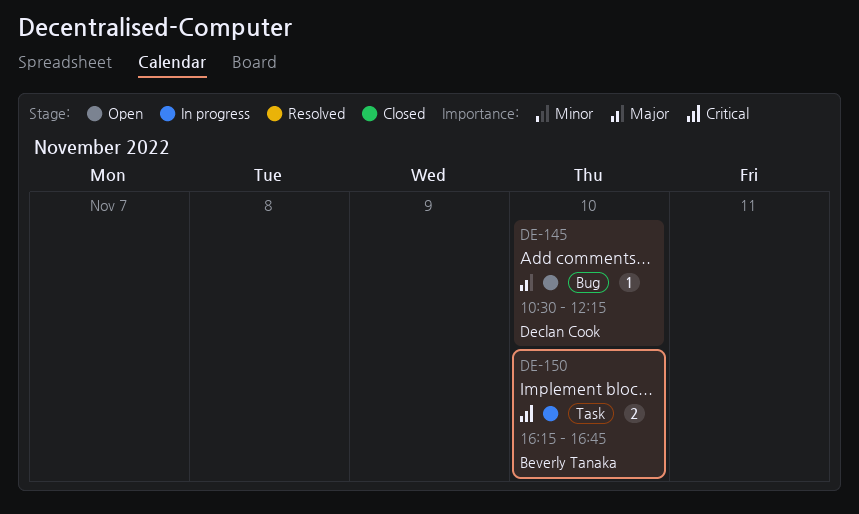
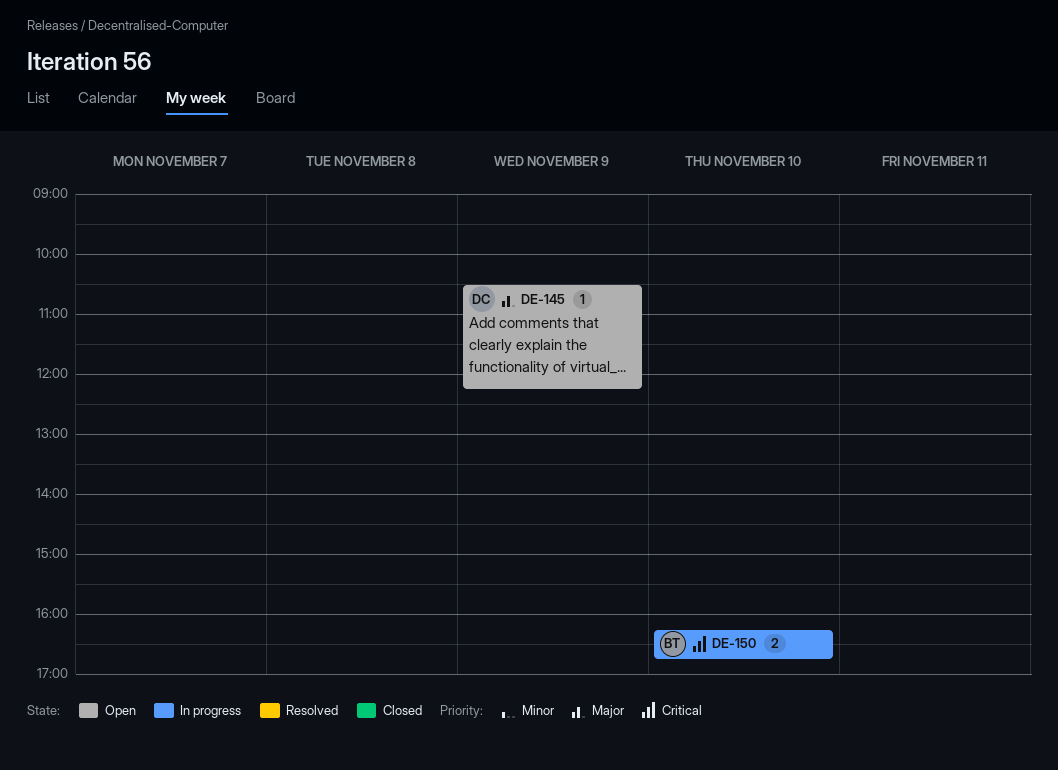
DE-145, day: Nov 10 -> Nov 9

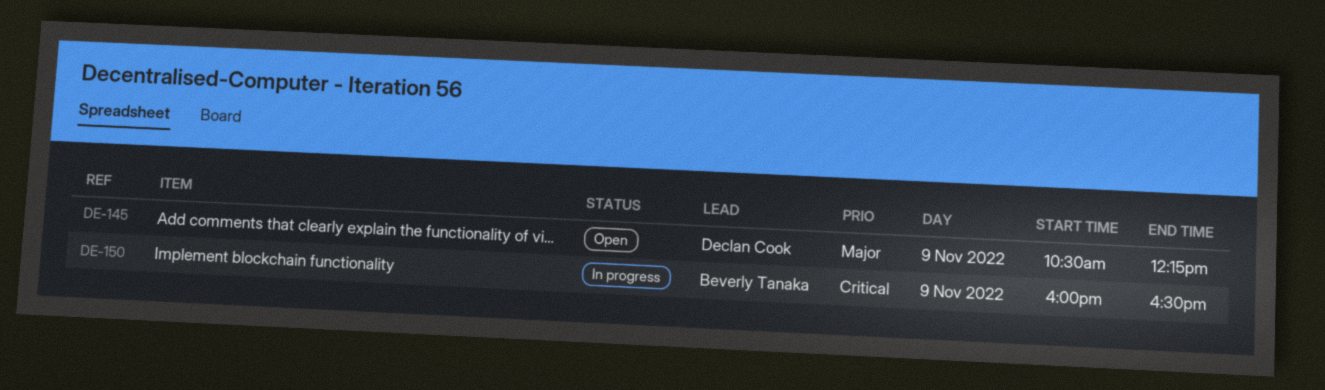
DE-150, day: Nov 10 -> Nov 9
DE-150, begins: 16:15 -> 16:00
DE-150, ends: 16:45 -> 16:30

